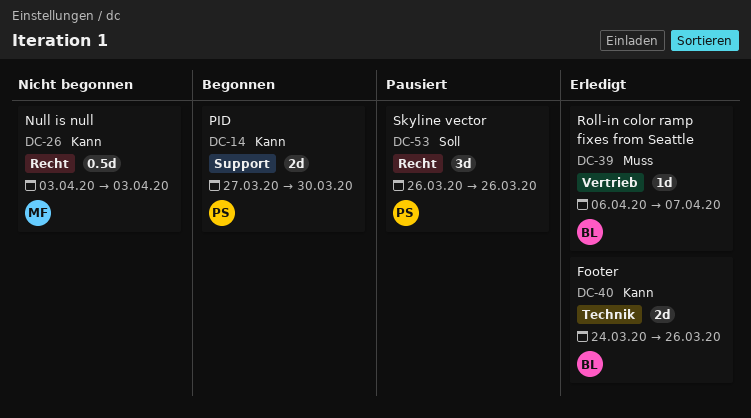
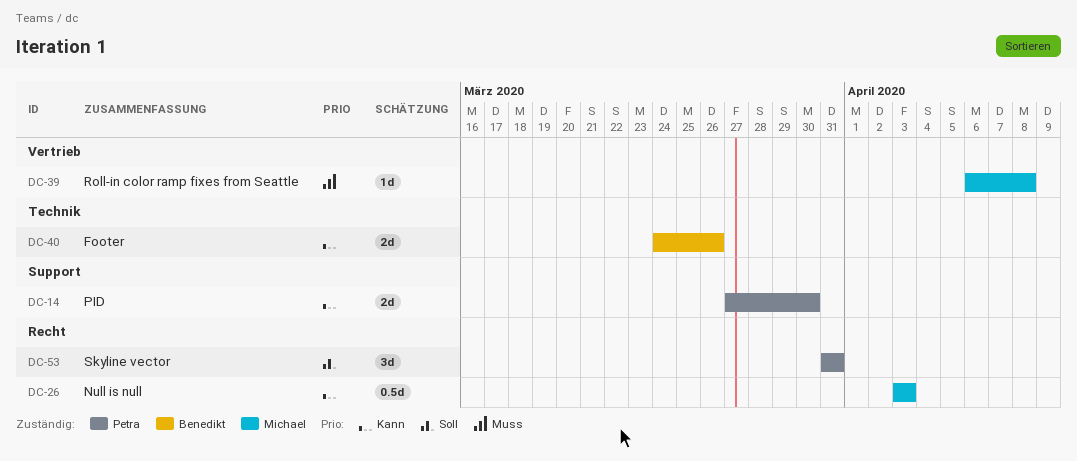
DC-39, owner: Benedikt -> Michael
DC-39, due: Apr 7 -> Apr 8
DC-53, start: Mar 26 -> Mar 31
DC-53, due: Mar 26 -> Mar 31

